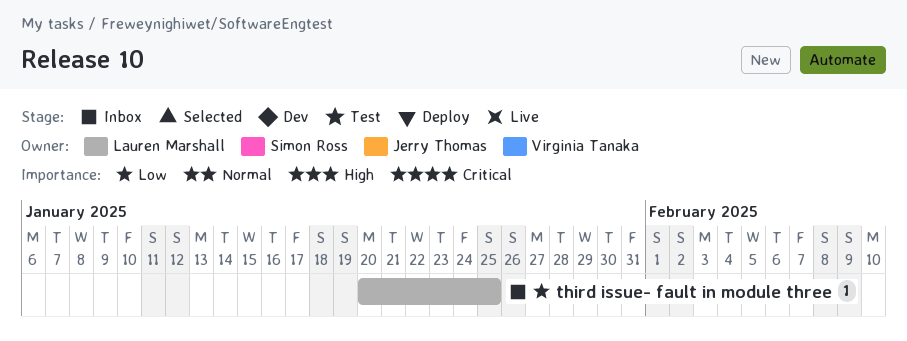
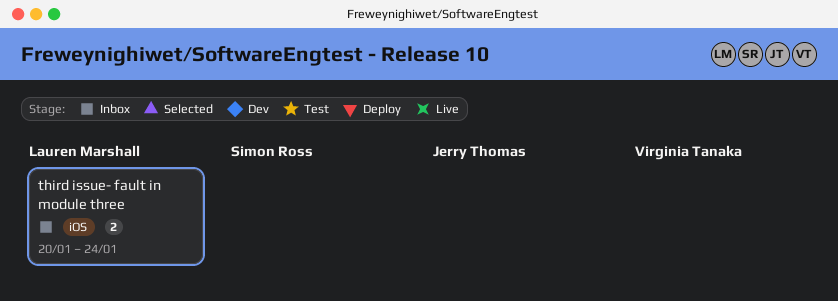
third issue- fault in module three, estimate: 1 -> 2
third issue- fault in module three, due: Jan 25 -> Jan 24

